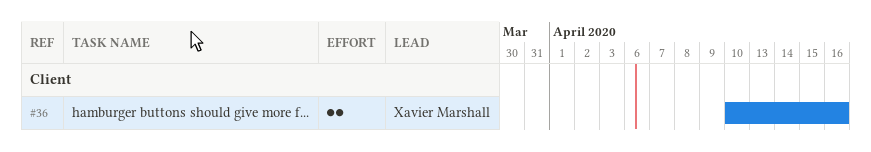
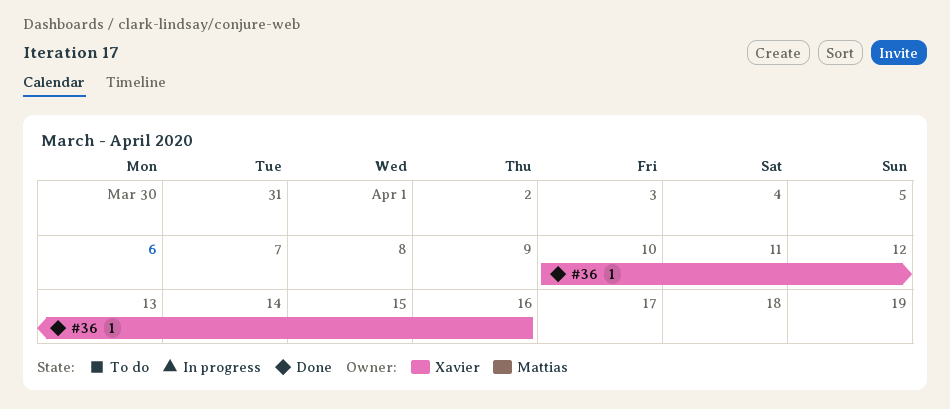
#36, estimate: 2 -> 1

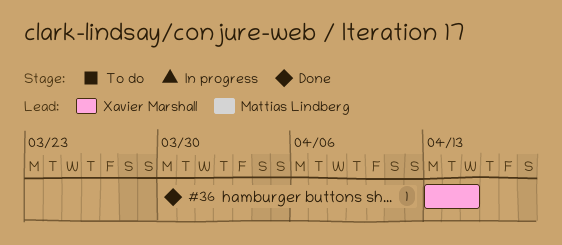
#36, start: Apr 10 -> Apr 13
#36, due: Apr 16 -> Apr 15

